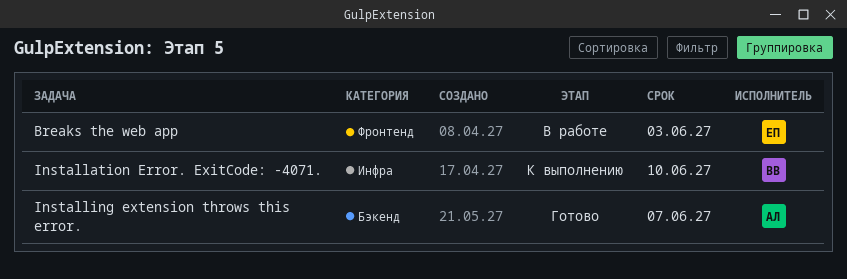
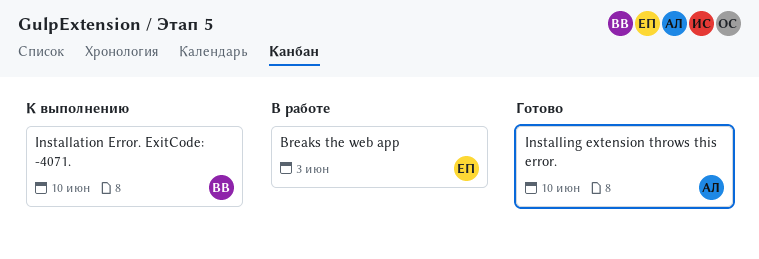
Installing extension throws this error., due: Jun 7 -> Jun 10

